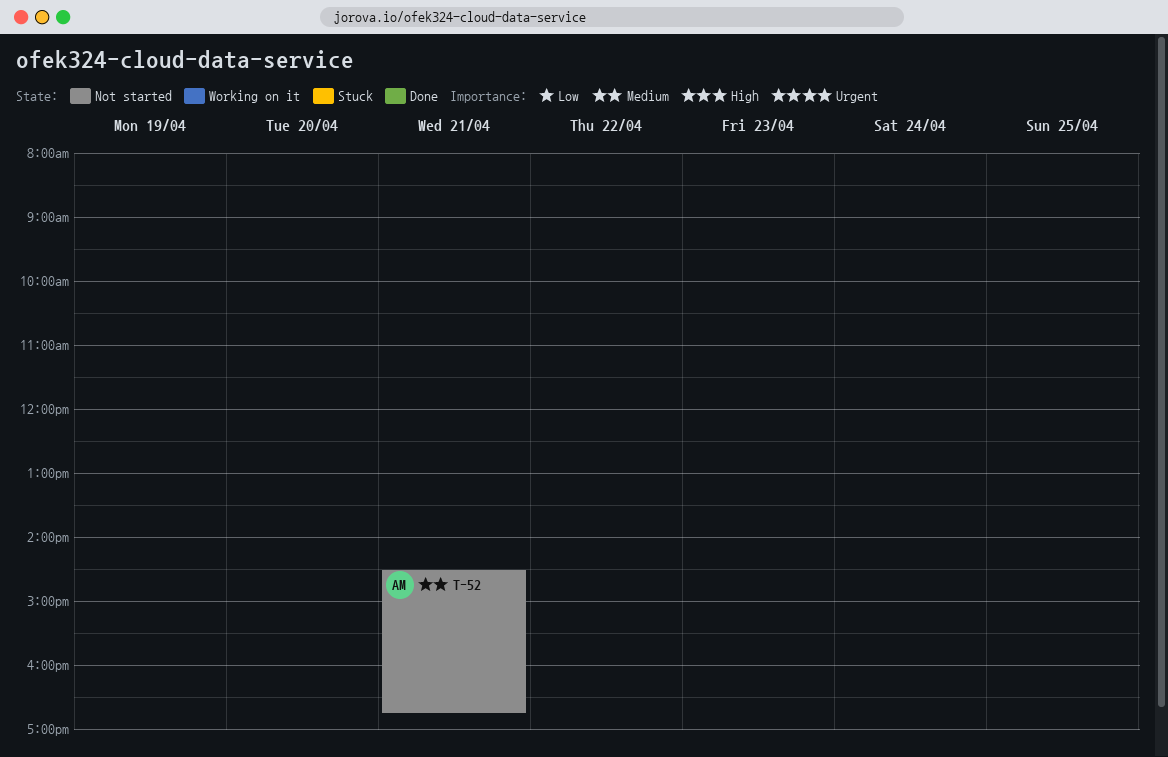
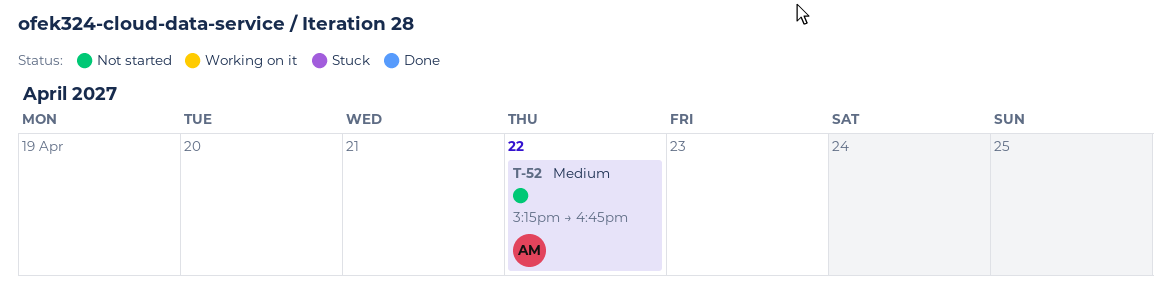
T-52, day: Apr 21 -> Apr 22
T-52, begins: 14:30 -> 15:15

